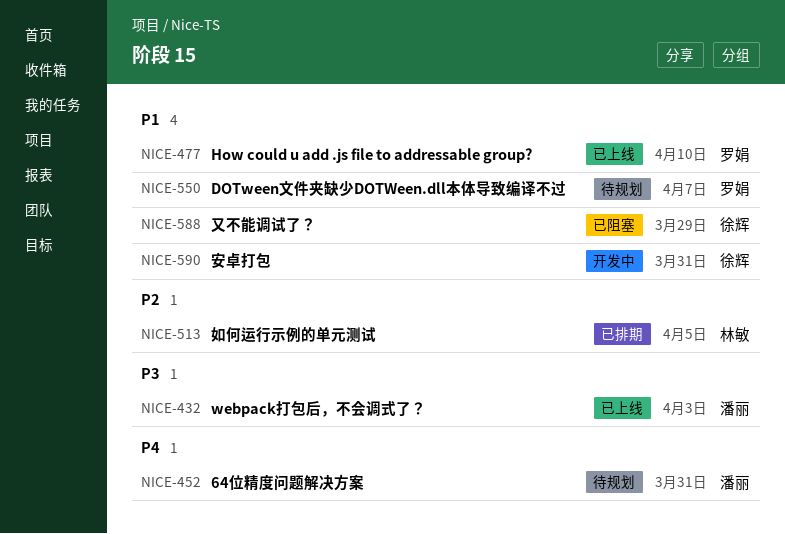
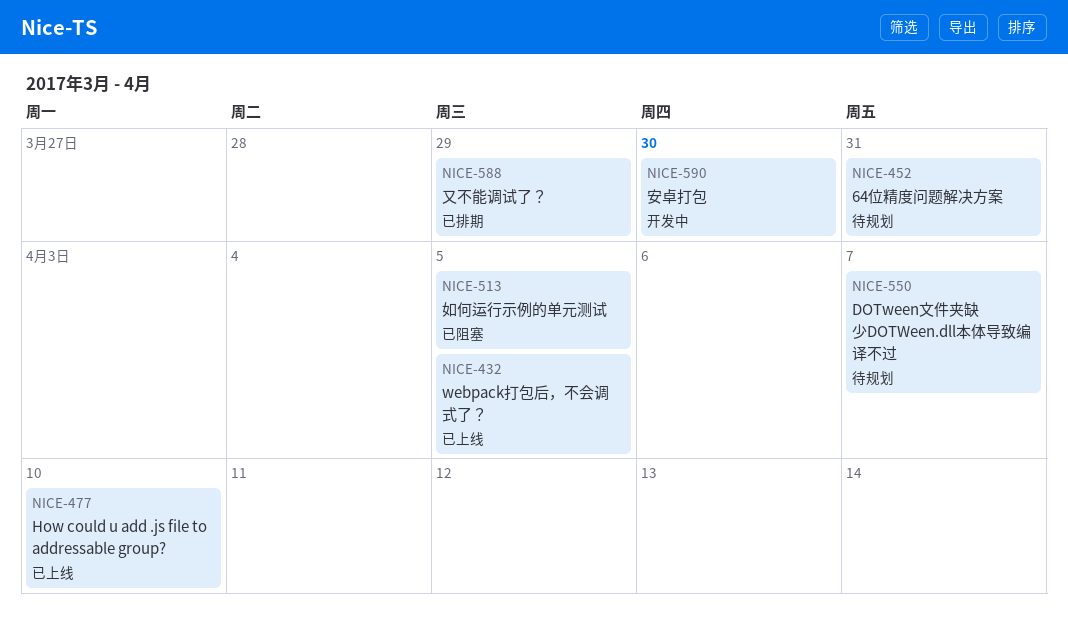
NICE-432, due: Apr 3 -> Apr 5
NICE-513, status: 已排期 -> 已阻塞
NICE-588, status: 已阻塞 -> 已排期
NICE-590, due: Mar 31 -> Mar 30

